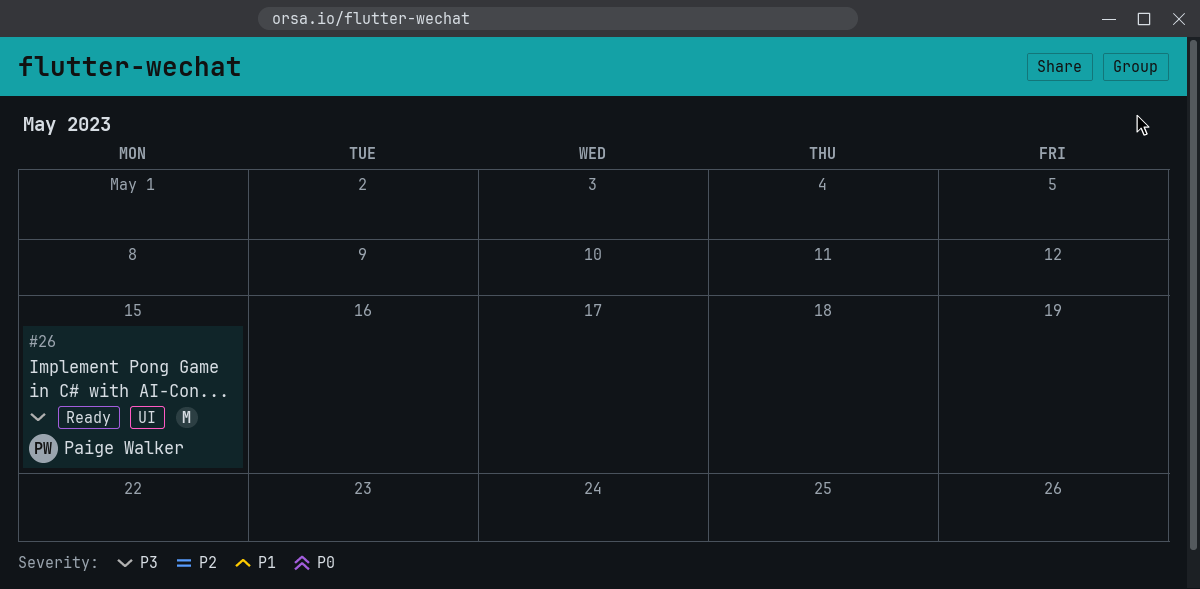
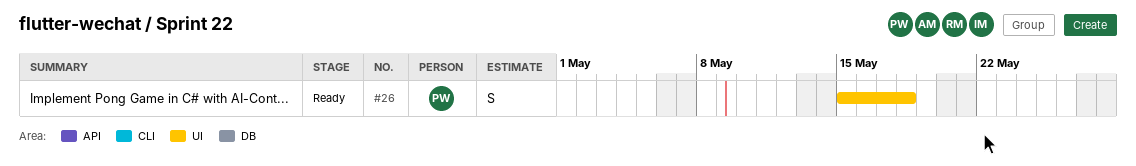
#26, estimate: M -> S
#26, due: May 15 -> May 18

